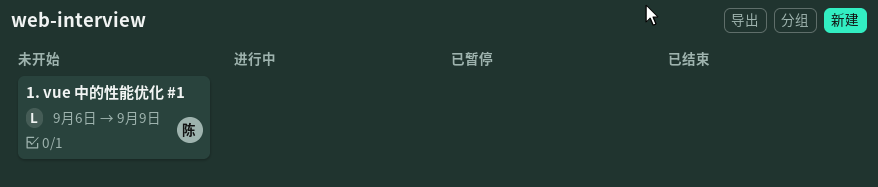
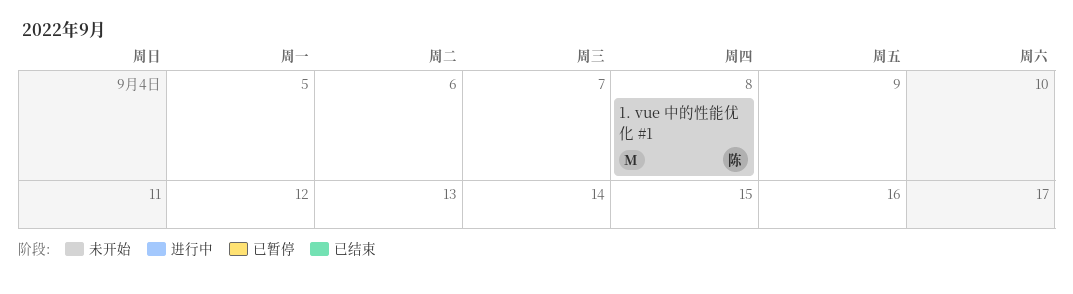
1. vue 中的性能优化 #1, estimate: L -> M
1. vue 中的性能优化 #1, due: Sep 9 -> Sep 8

